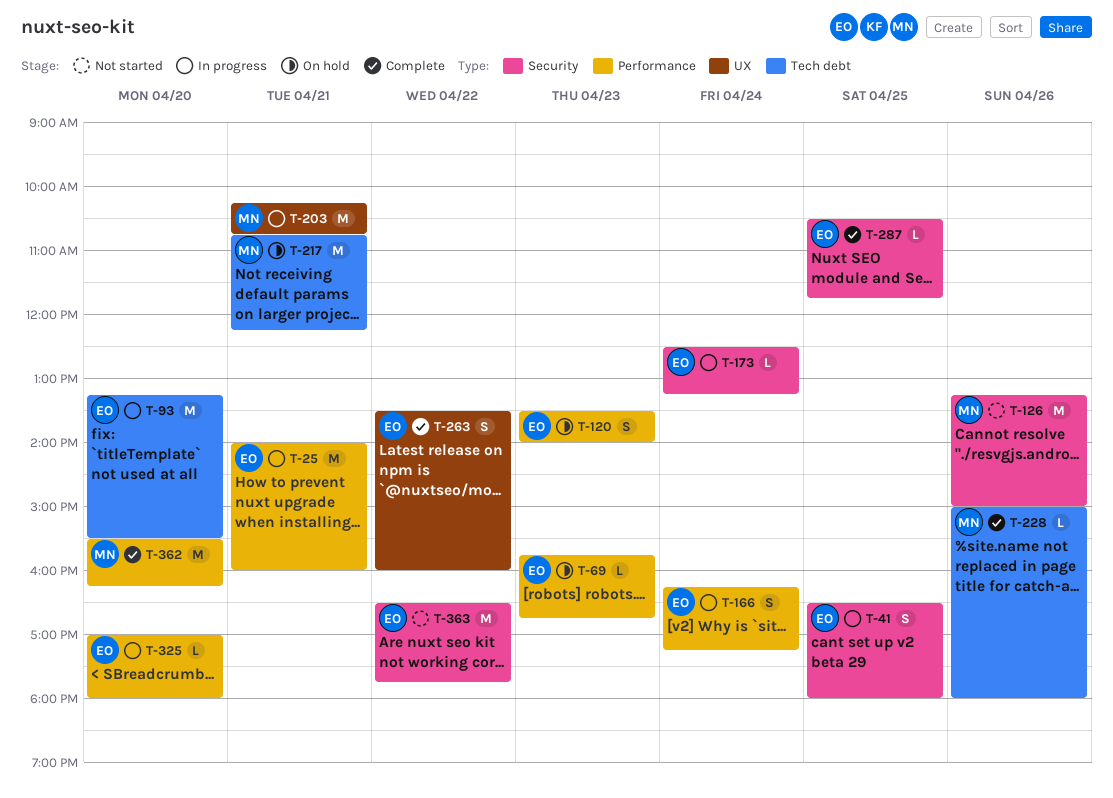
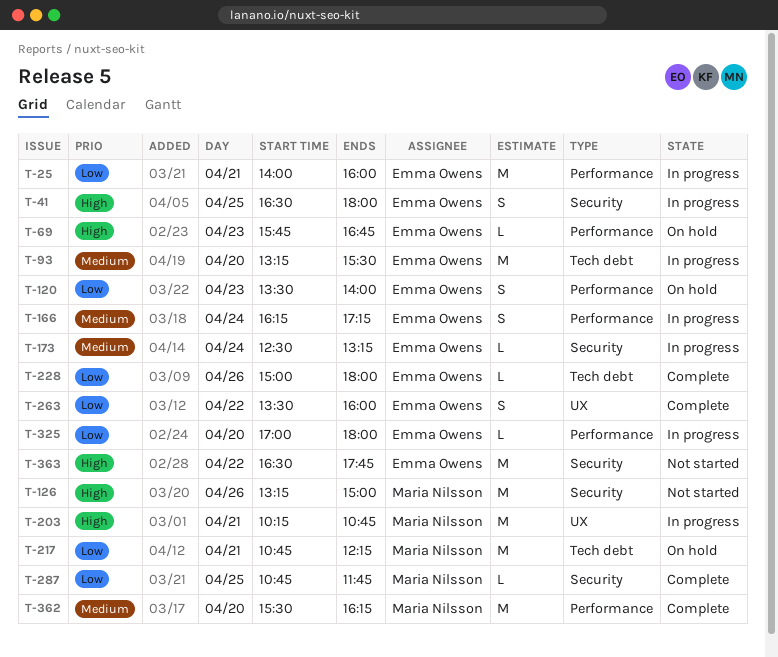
T-228, owner: Maria Nilsson -> Emma Owens
T-287, owner: Emma Owens -> Maria Nilsson
T-287, begins: 10:30 -> 10:45

